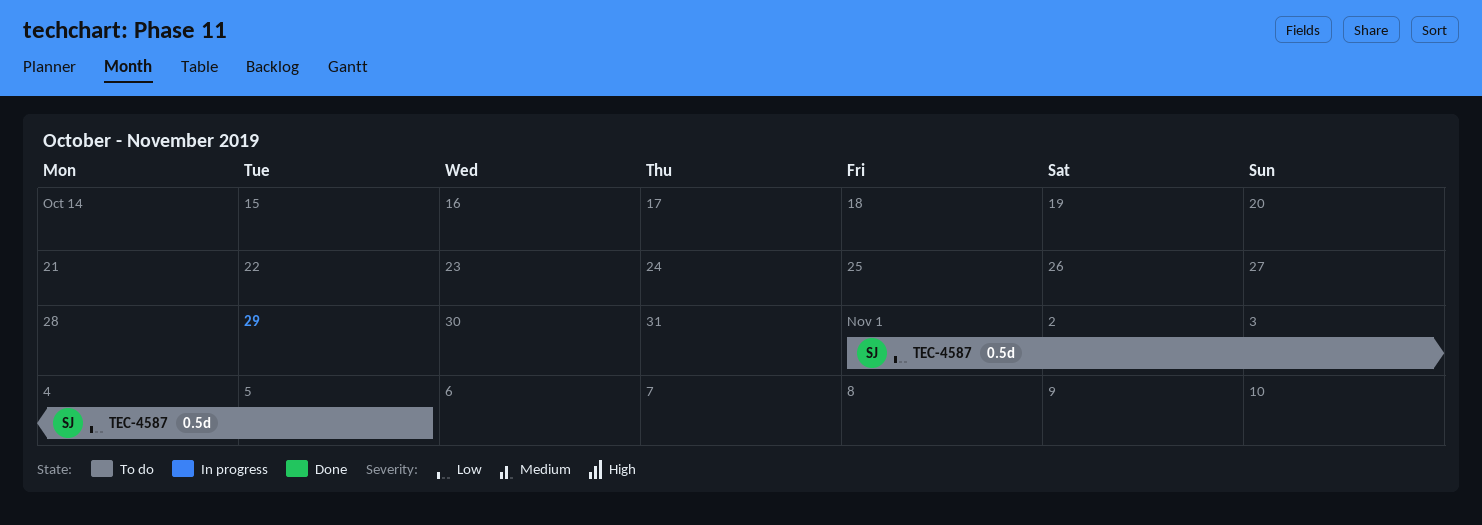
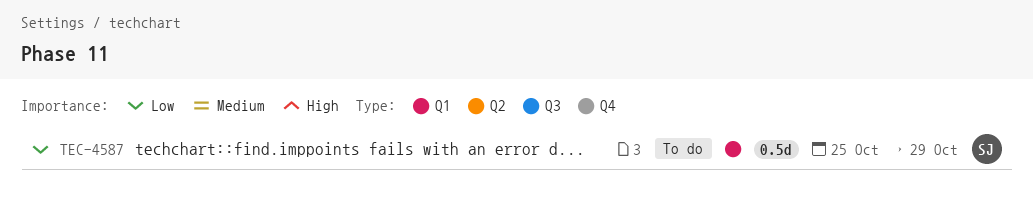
TEC-4587, start: Nov 1 -> Oct 25
TEC-4587, due: Nov 5 -> Oct 29

